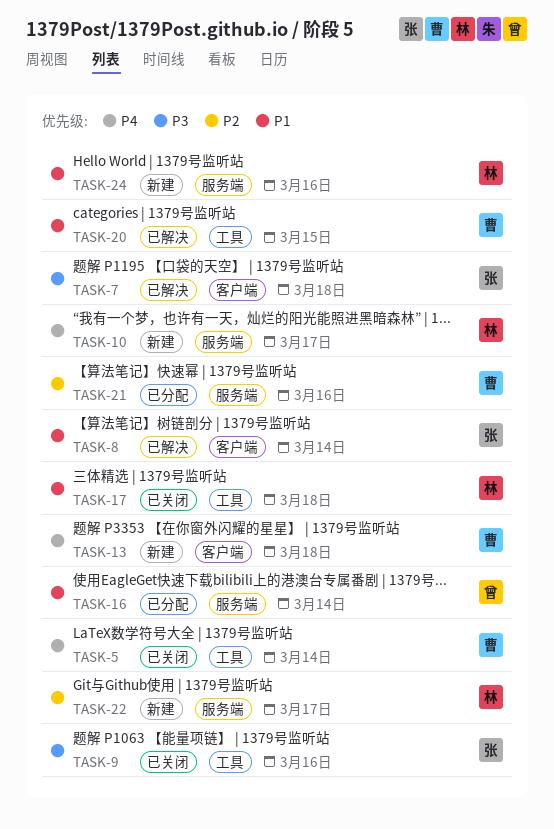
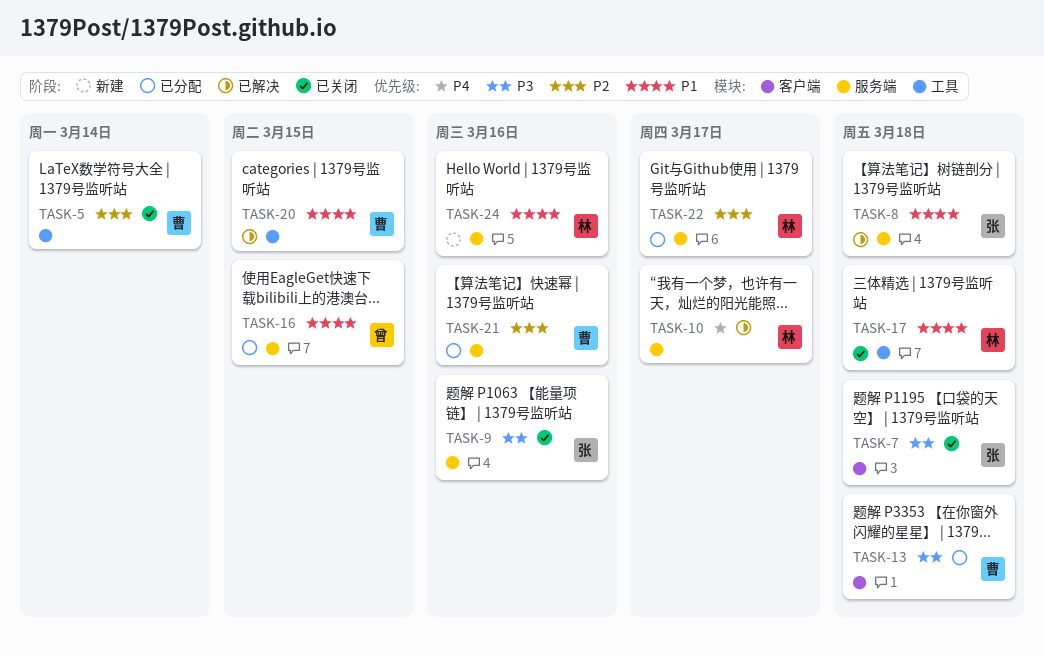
TASK-5, priority: P4 -> P2
TASK-7, status: 已解决 -> 已关闭
TASK-8, label: 客户端 -> 服务端
TASK-8, due: Mar 14 -> Mar 18
TASK-9, label: 工具 -> 服务端
TASK-10, status: 新建 -> 已解决
TASK-13, status: 新建 -> 已分配
TASK-13, priority: P4 -> P3
TASK-16, due: Mar 14 -> Mar 15
TASK-22, status: 新建 -> 已分配

